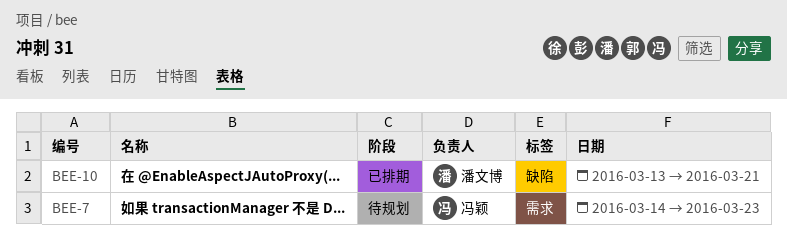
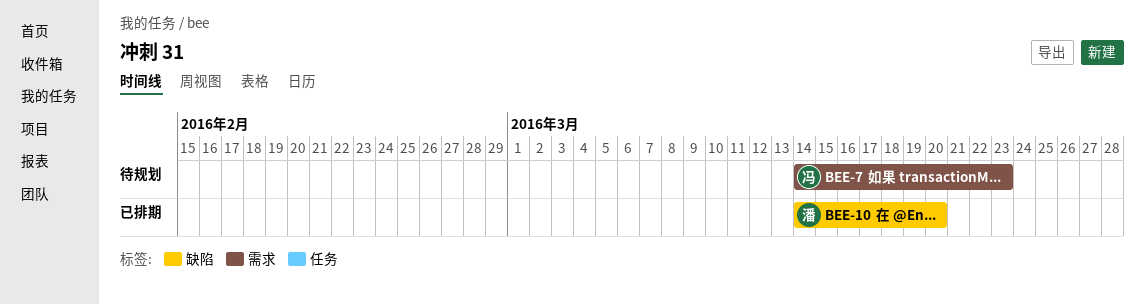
BEE-10, start: Mar 13 -> Mar 14
BEE-10, due: Mar 21 -> Mar 20

